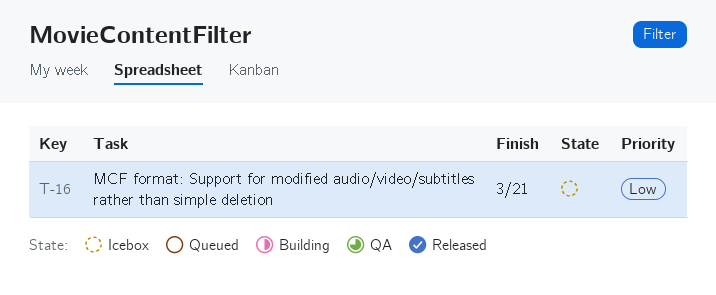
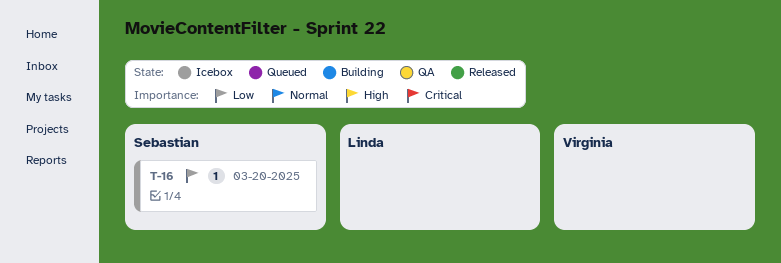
T-16, due: Mar 21 -> Mar 20

